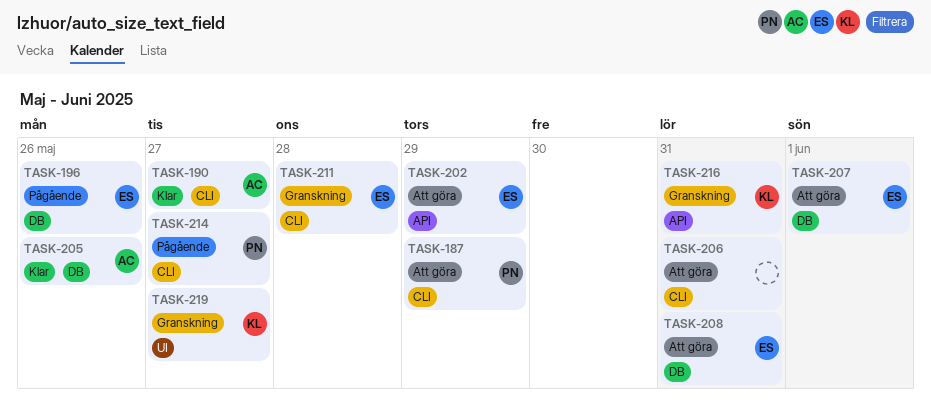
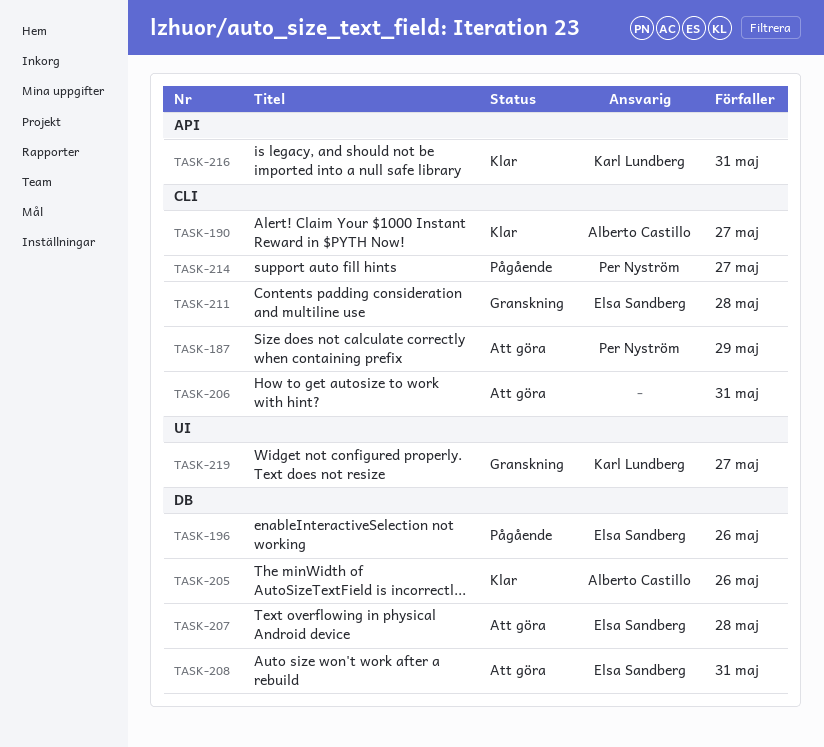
TASK-202: present -> none
TASK-207, due: Jun 1 -> May 28
TASK-216, status: Granskning -> Klar

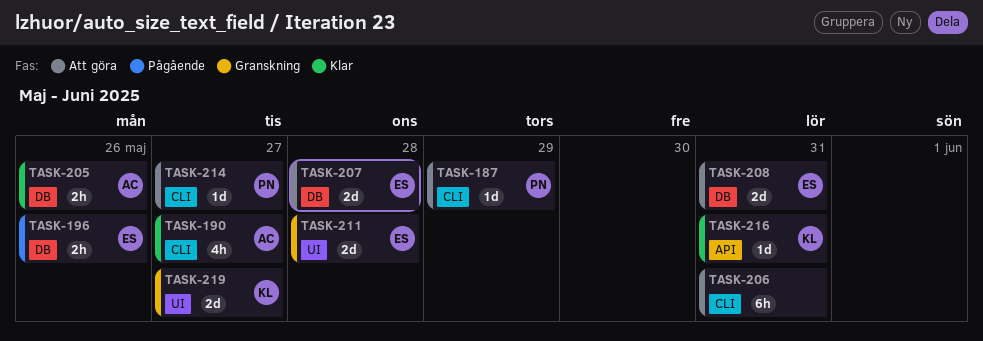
TASK-211, label: CLI -> UI
TASK-214, status: Pågående -> Att göra

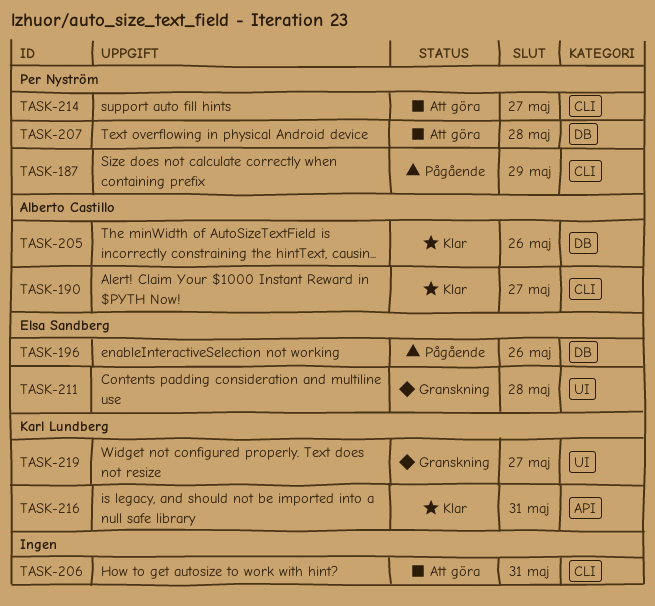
TASK-187, status: Att göra -> Pågående
TASK-207, owner: Elsa Sandberg -> Per Nyström
TASK-208: present -> none

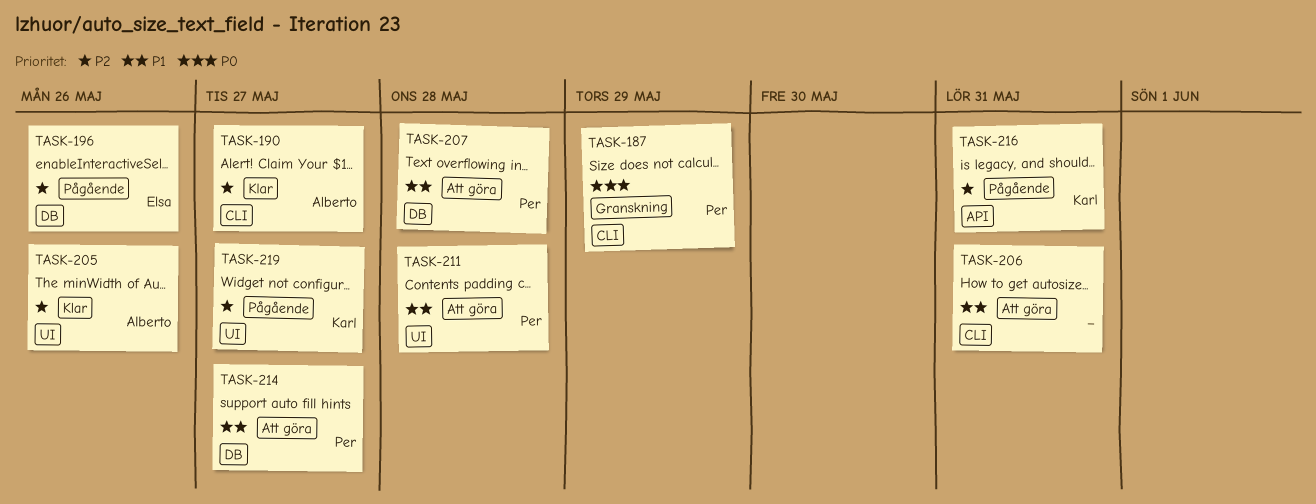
TASK-187, status: Pågående -> Granskning
TASK-205, label: DB -> UI
TASK-211, status: Granskning -> Att göra
TASK-211, owner: Elsa Sandberg -> Per Nyström
TASK-214, label: CLI -> DB
TASK-216, status: Klar -> Pågående
TASK-219, status: Granskning -> Pågående

